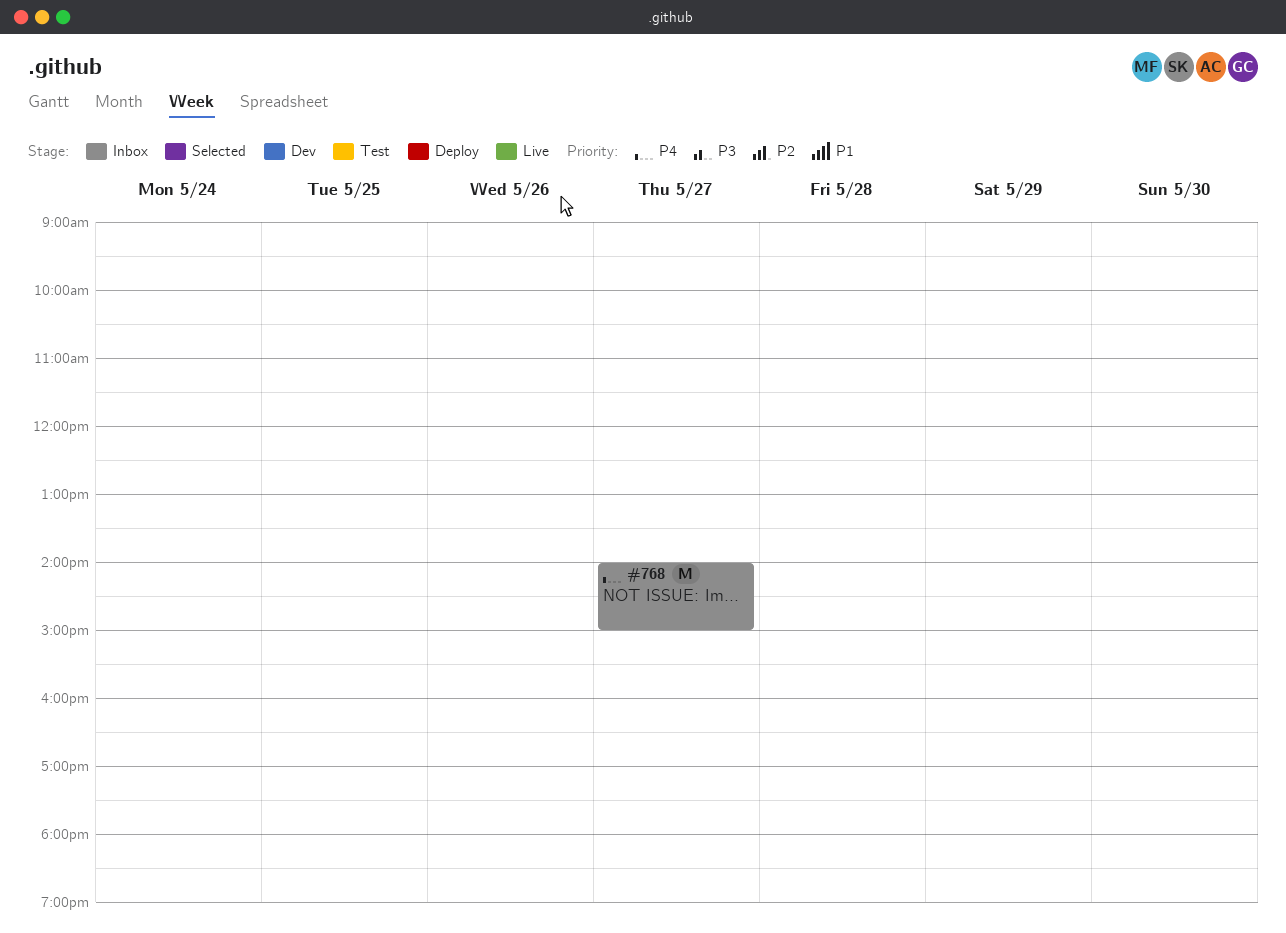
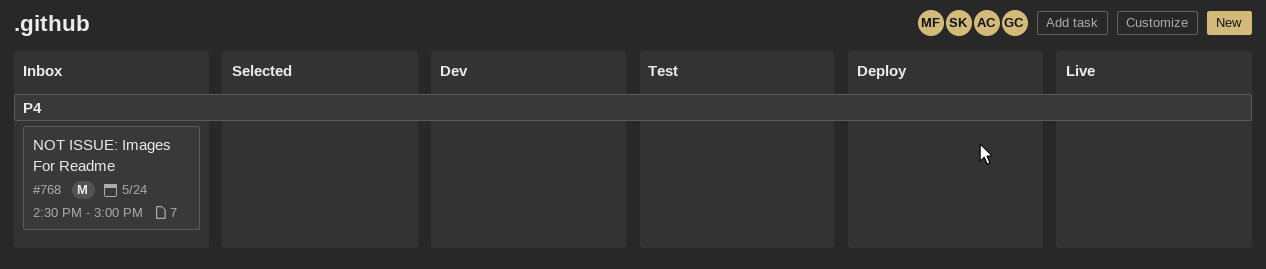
#768, day: May 27 -> May 24
#768, begins: 14:00 -> 14:30

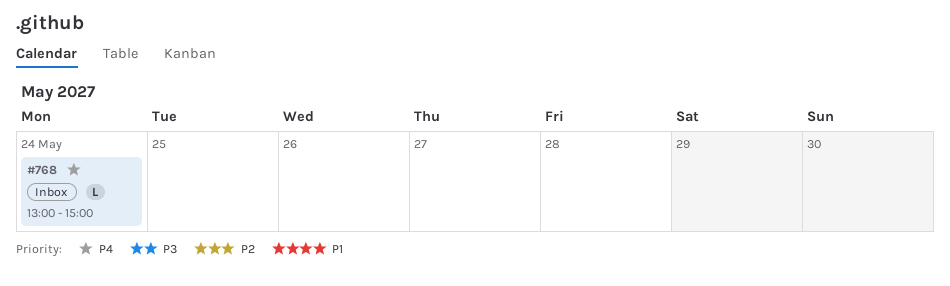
#768, estimate: M -> L
#768, begins: 14:30 -> 13:00

